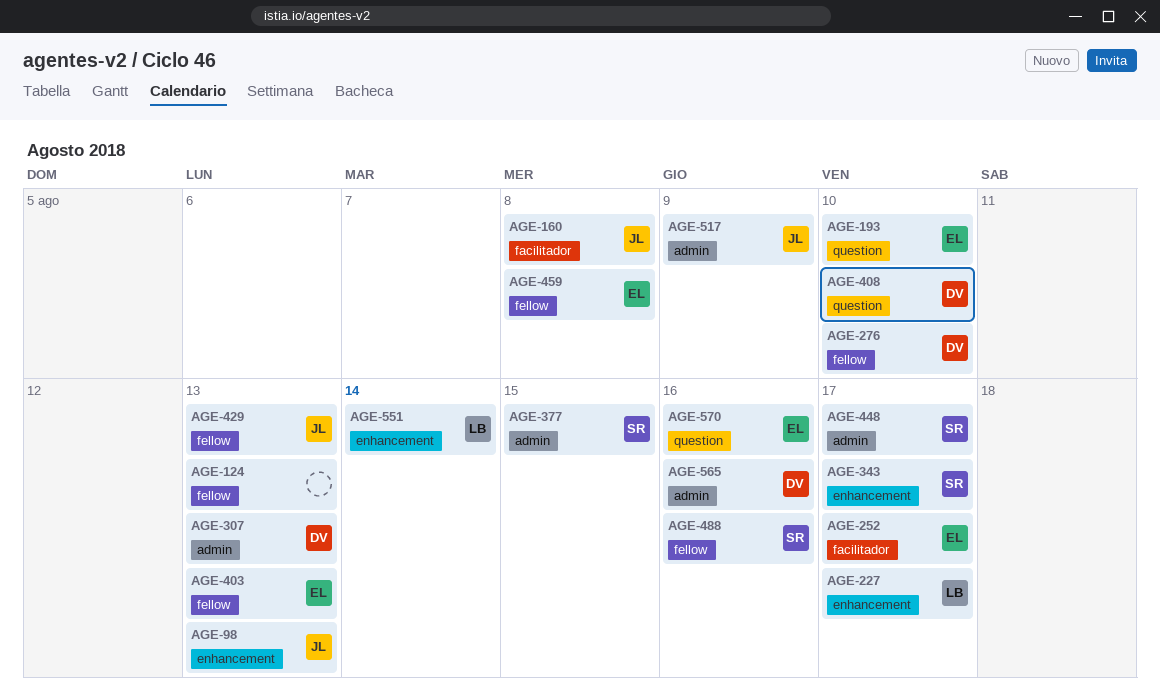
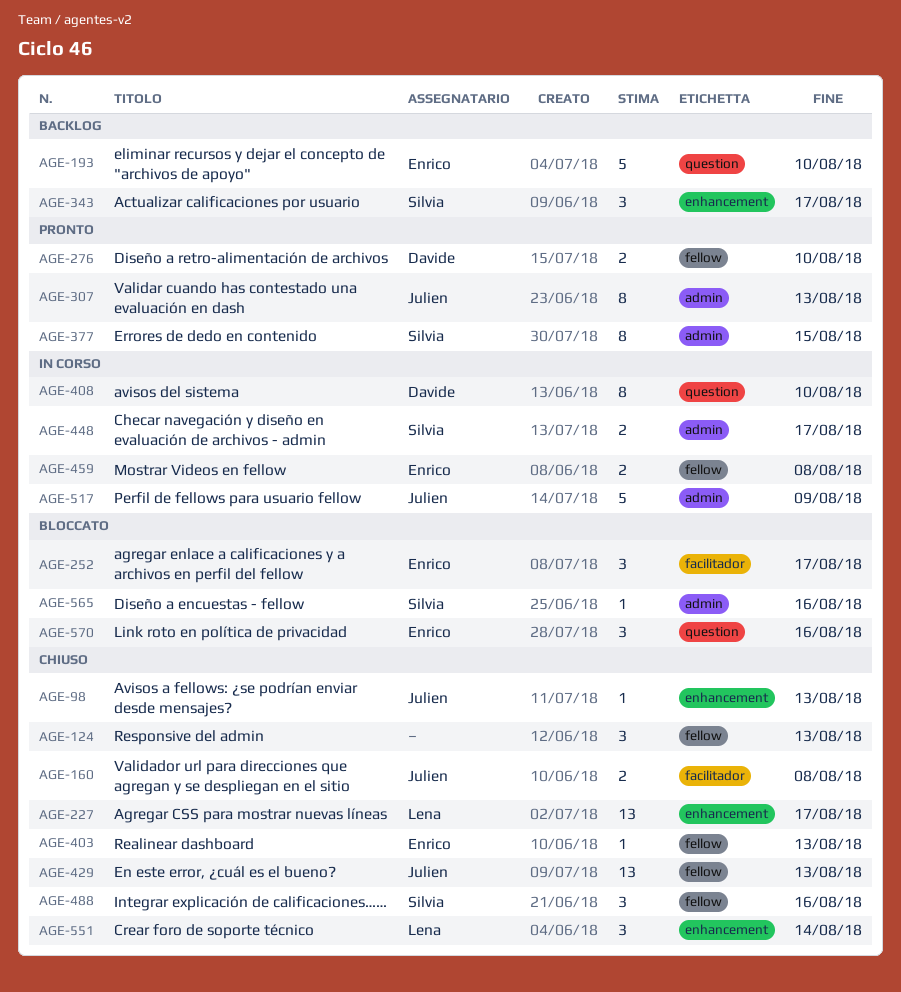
AGE-307, owner: Davide -> Julien
AGE-565, owner: Davide -> Silvia

